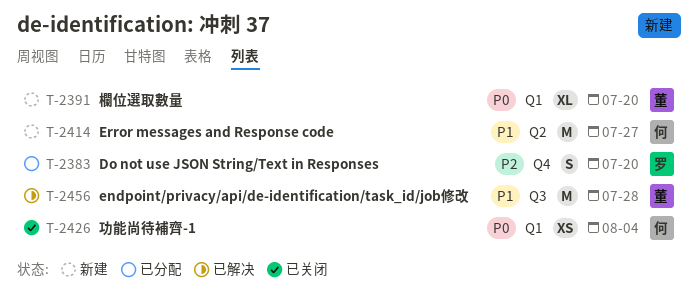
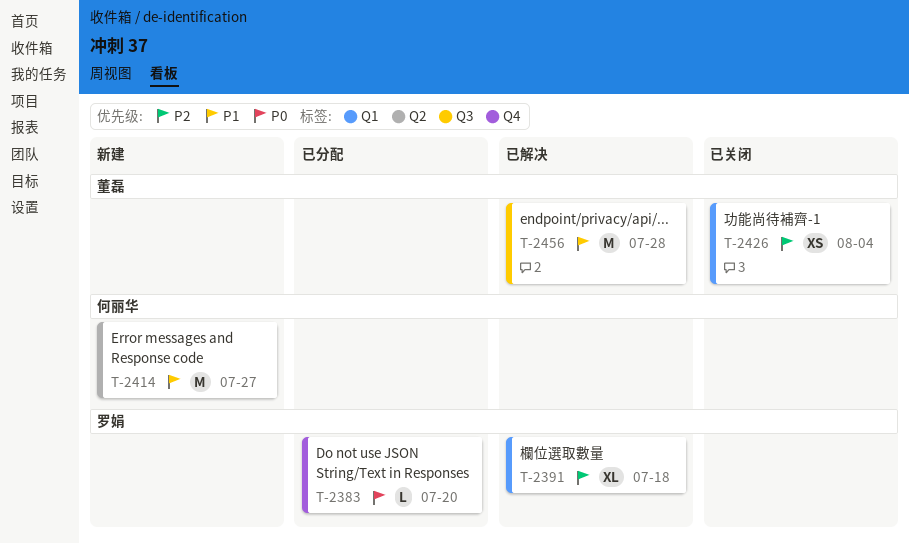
T-2383, priority: P2 -> P0
T-2383, estimate: S -> L
T-2391, status: 新建 -> 已解决
T-2391, owner: 董磊 -> 罗娟
T-2391, priority: P0 -> P2
T-2391, due: Jul 20 -> Jul 18
T-2426, owner: 何丽华 -> 董磊
T-2426, priority: P0 -> P2

